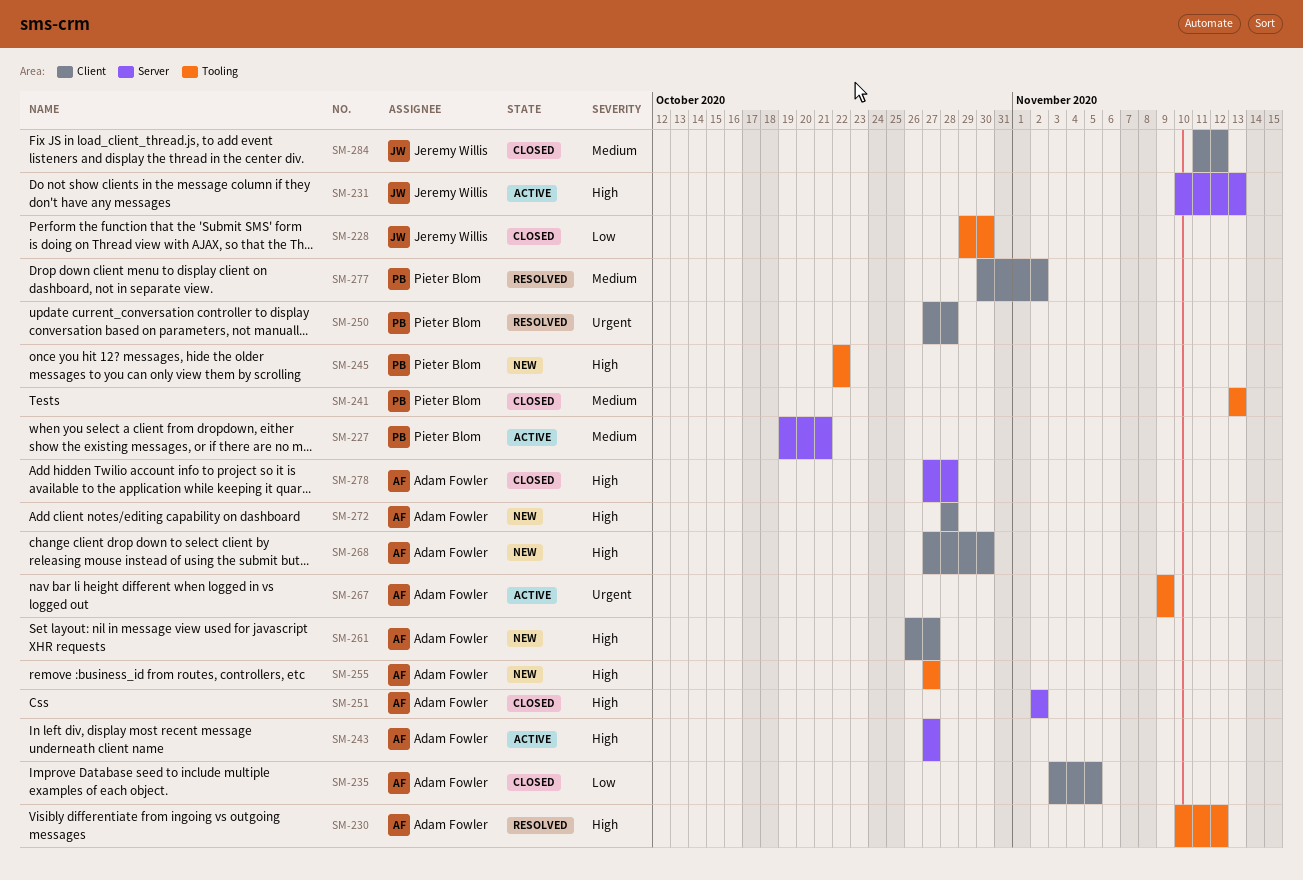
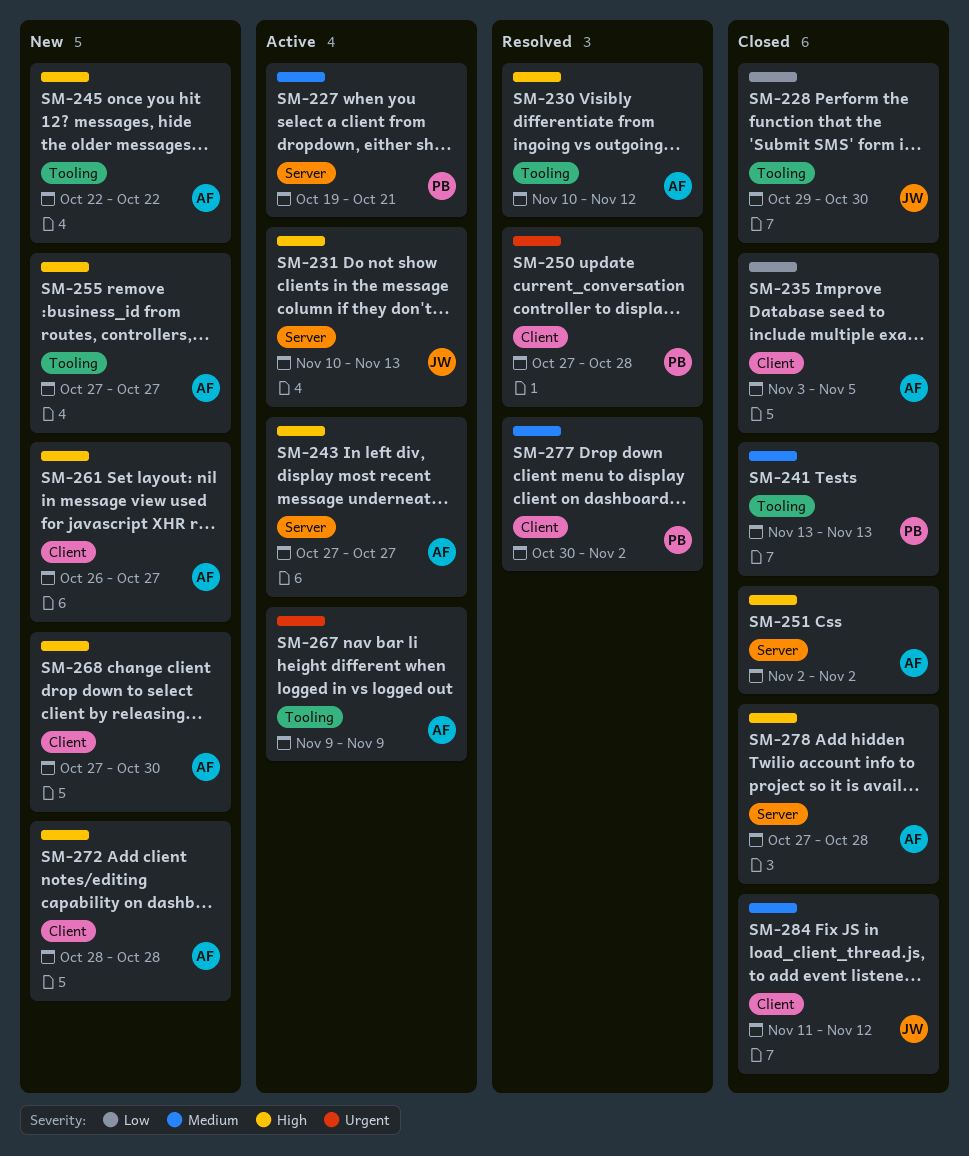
SM-245, owner: Pieter Blom -> Adam Fowler

